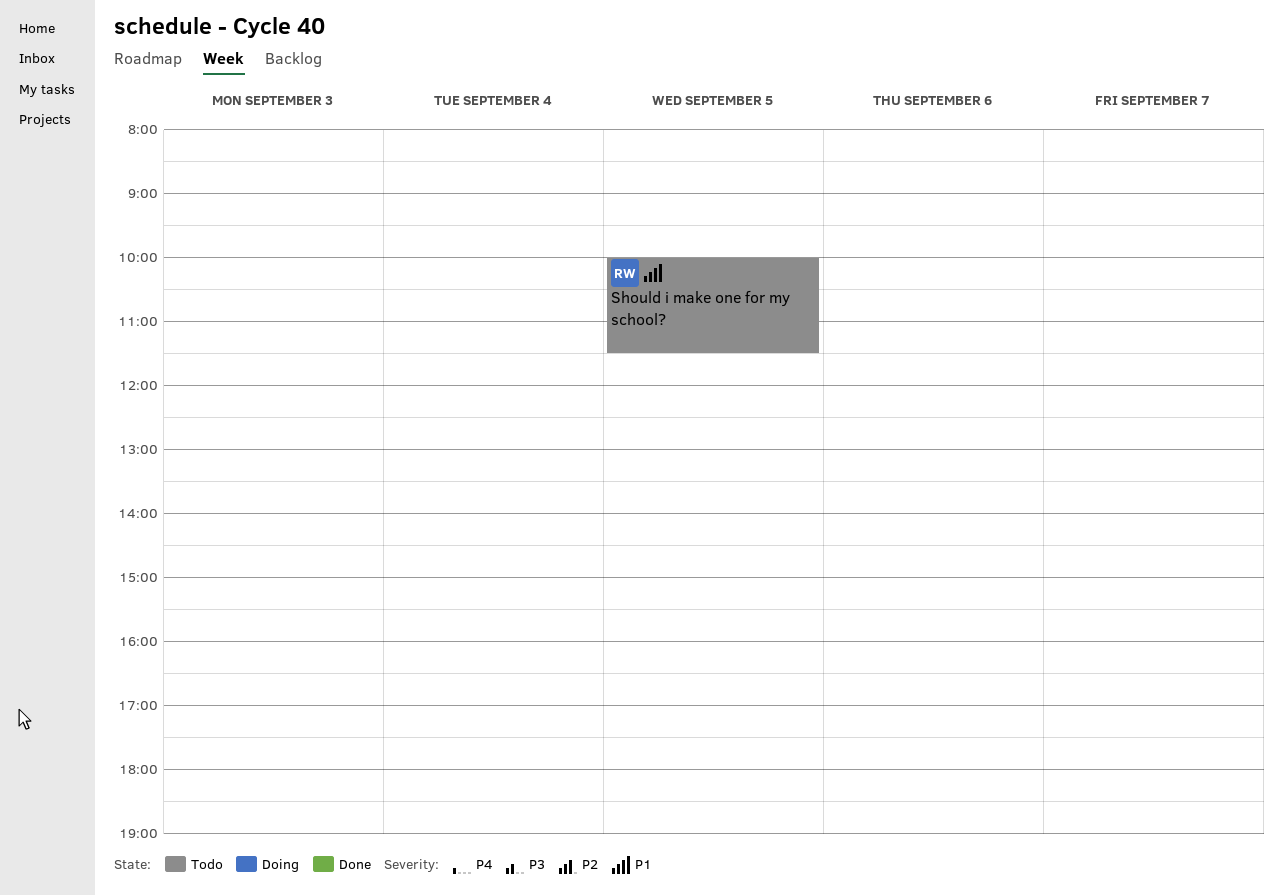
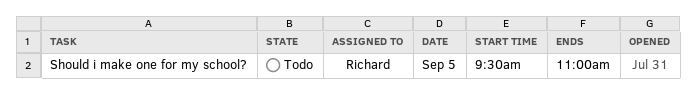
Should i make one for my school?, begins: 10:00 -> 09:30
Should i make one for my school?, ends: 11:30 -> 11:00

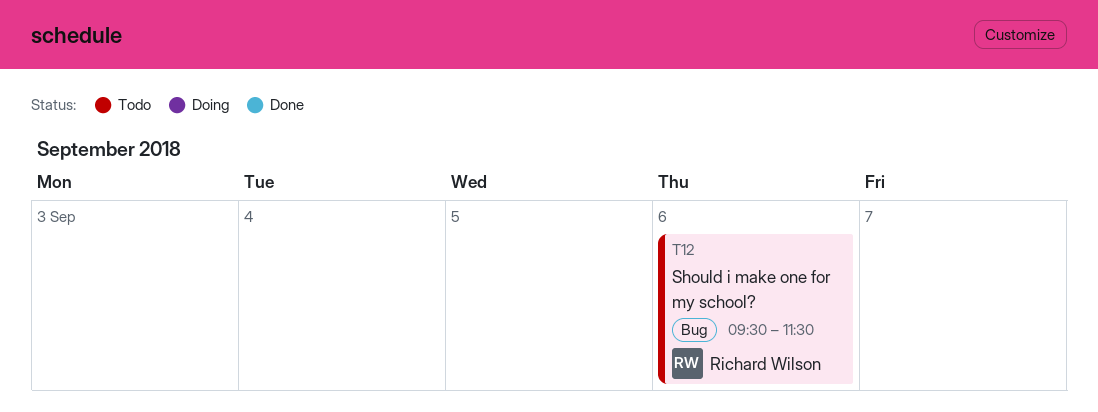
Should i make one for my school?, day: Sep 5 -> Sep 6
Should i make one for my school?, ends: 11:00 -> 11:30

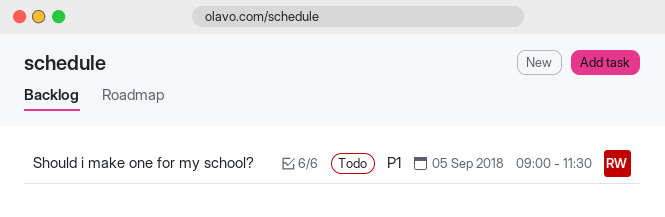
Should i make one for my school?, day: Sep 6 -> Sep 5
Should i make one for my school?, begins: 09:30 -> 09:00

